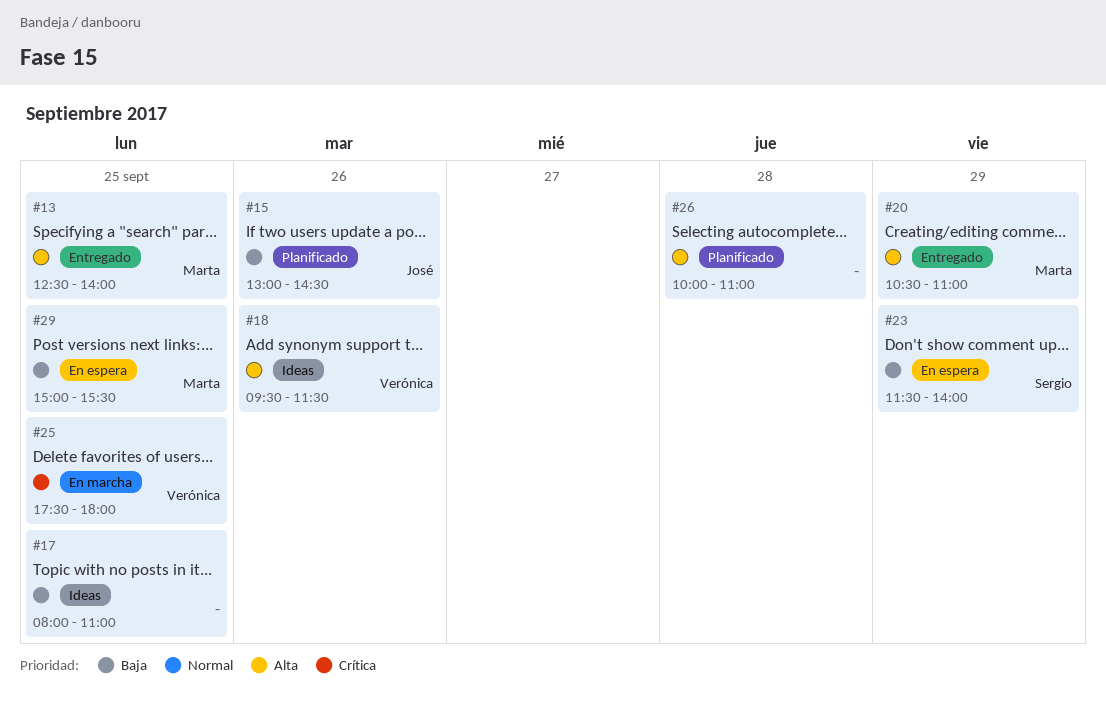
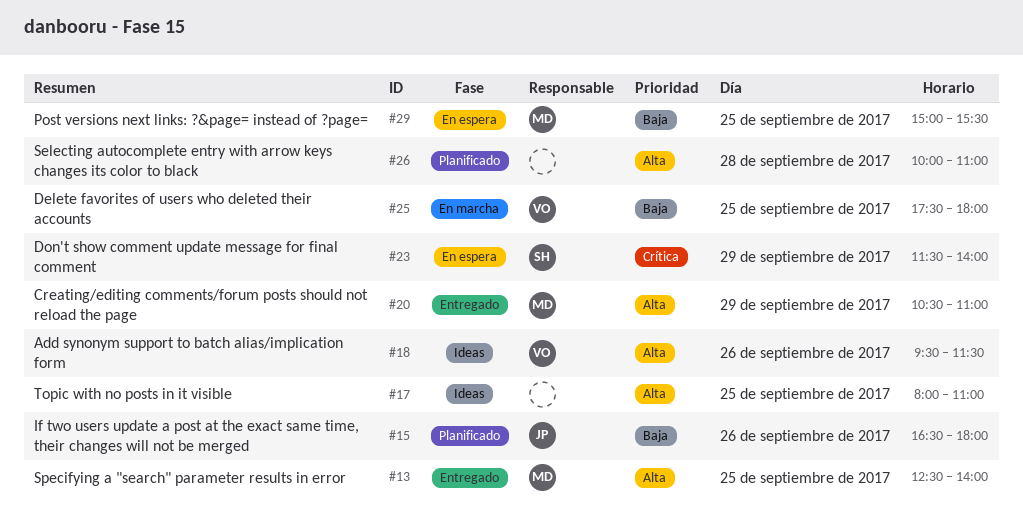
#15, begins: 13:00 -> 16:30
#15, ends: 14:30 -> 18:00
#17, priority: Baja -> Alta
#23, priority: Baja -> Crítica
#25, priority: Crítica -> Baja

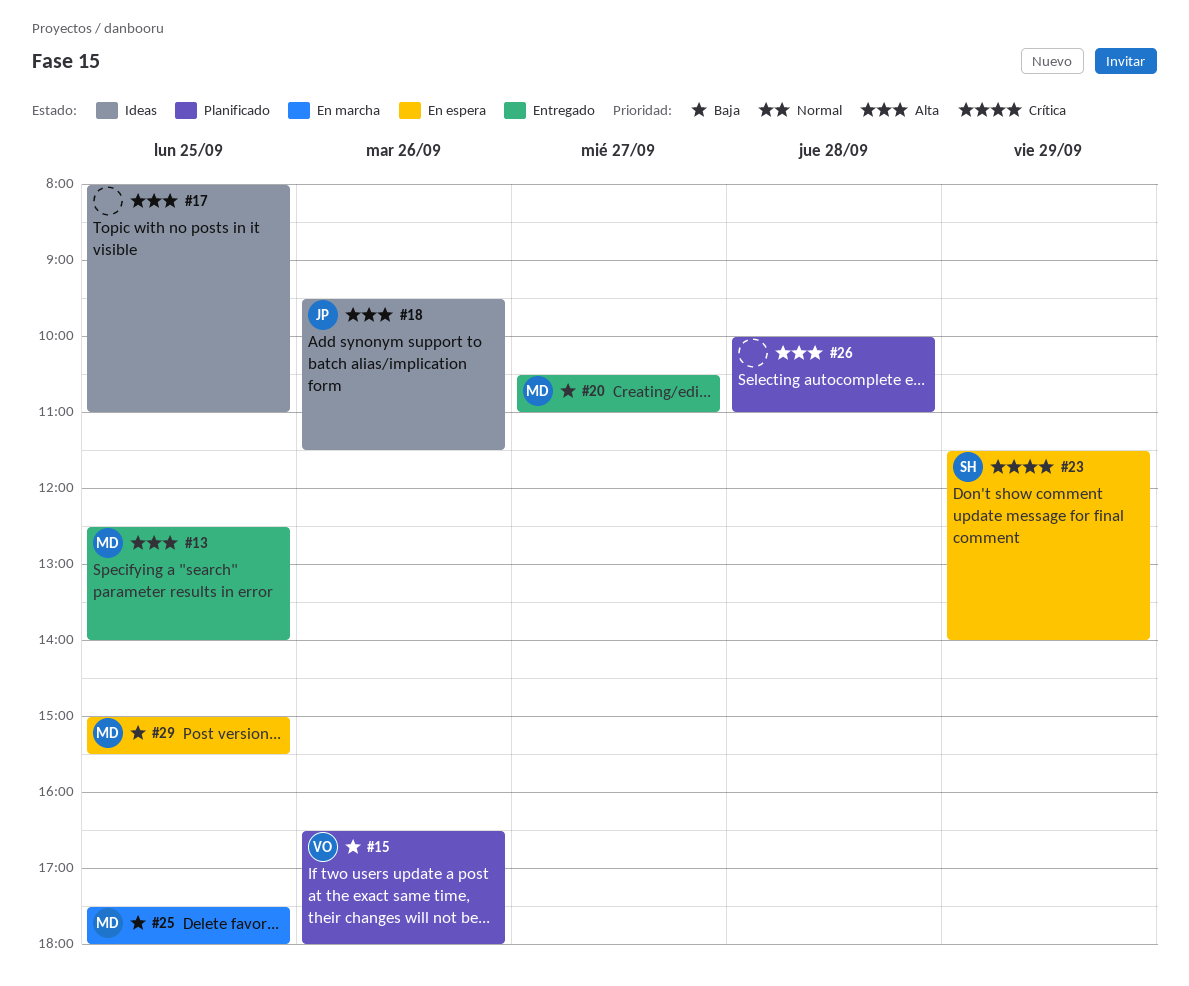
#15, owner: JP -> VO
#18, owner: VO -> JP
#20, priority: Alta -> Baja
#20, day: Sep 29 -> Sep 27
#25, owner: VO -> MD

